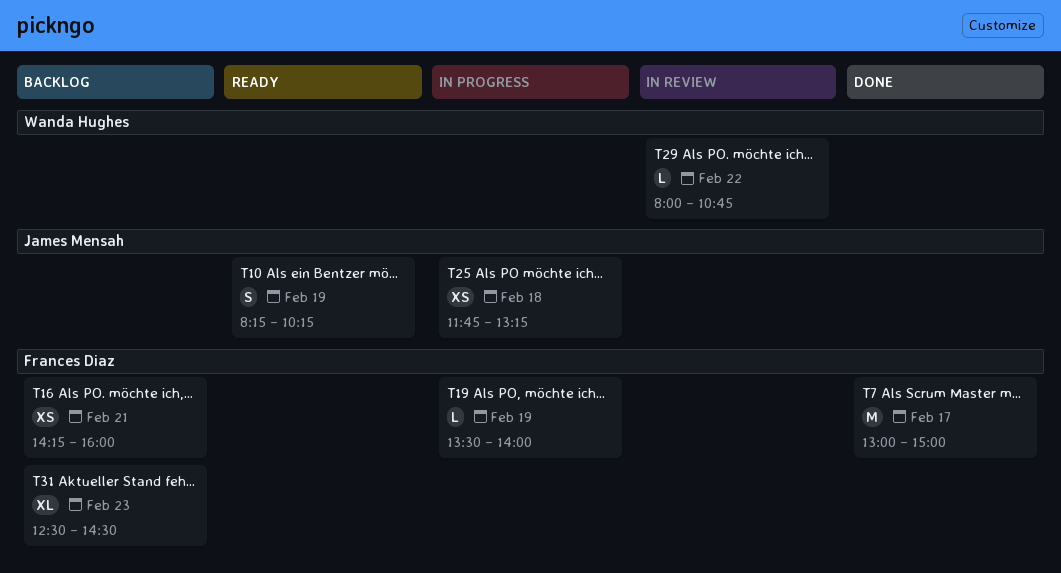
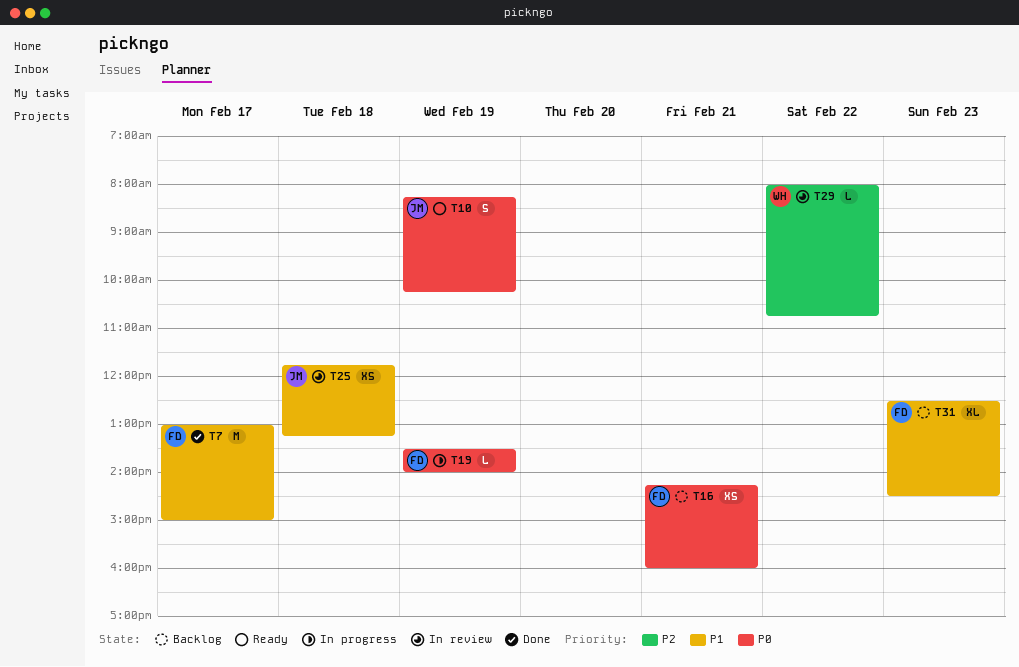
T25, status: In progress -> In review

